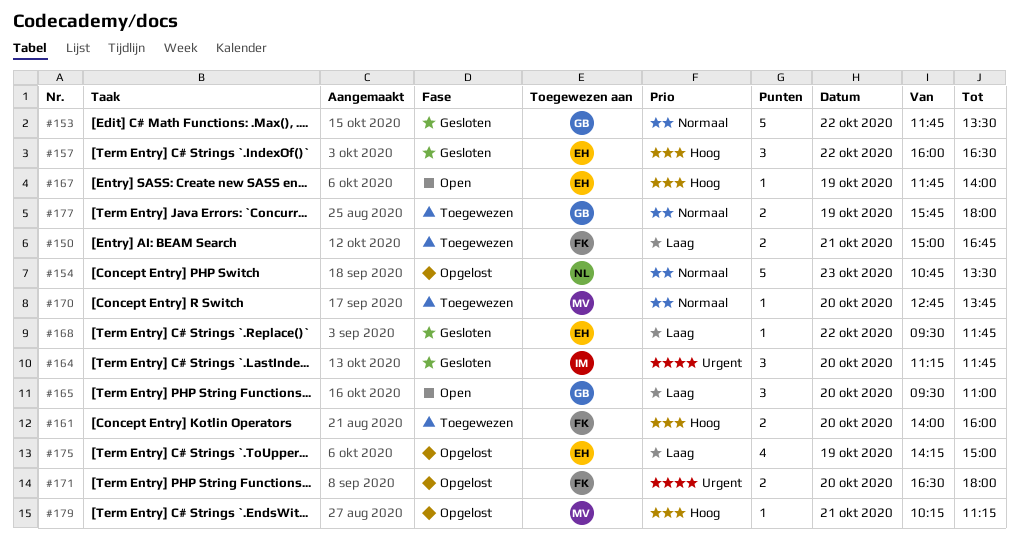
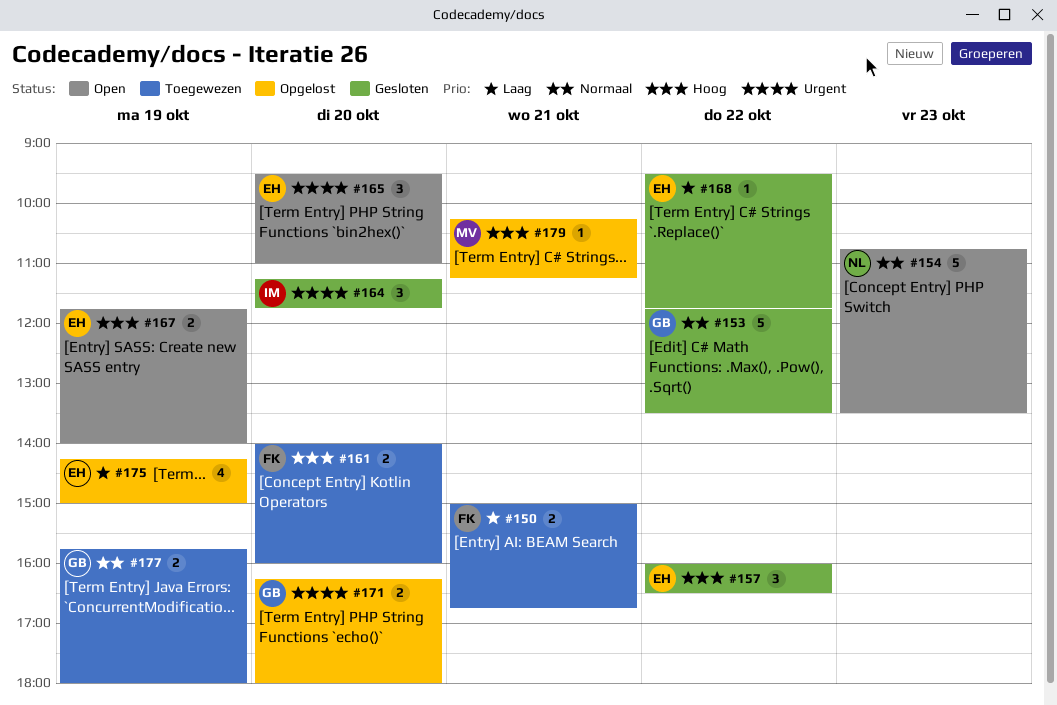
#154, status: Opgelost -> Open
#165, owner: GB -> EH
#165, priority: Laag -> Urgent
#167, estimate: 1 -> 2
#170: present -> none
#171, owner: FK -> GB
#171, begins: 16:30 -> 16:15

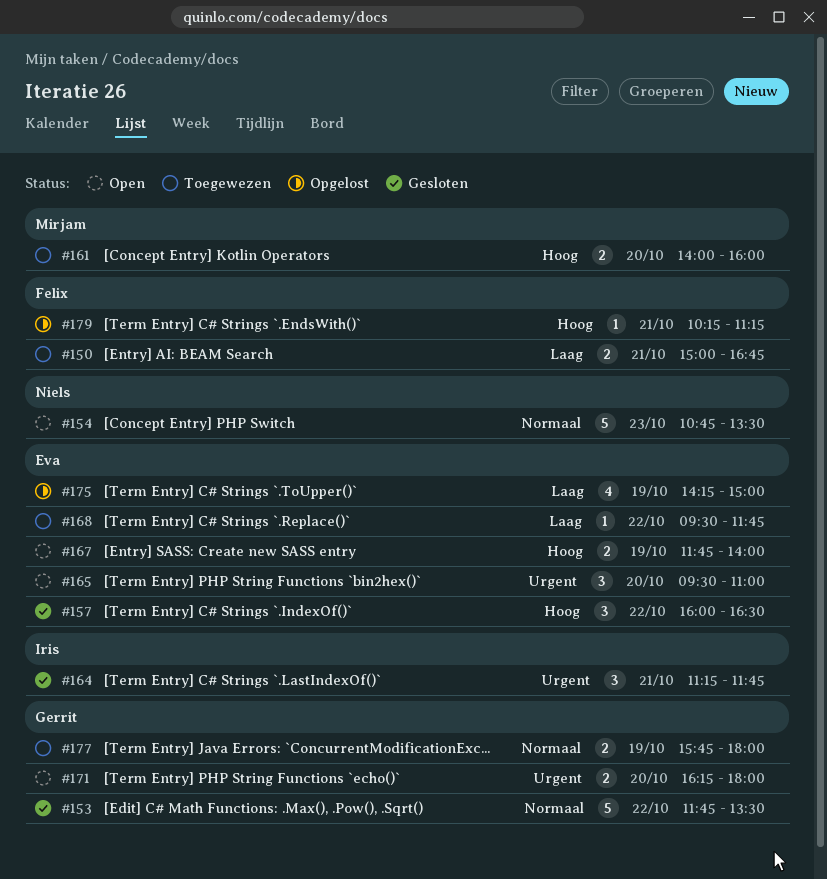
#161, owner: Felix -> Mirjam
#164, day: Oct 20 -> Oct 21
#168, status: Gesloten -> Toegewezen
#171, status: Opgelost -> Open
#179, owner: Mirjam -> Felix

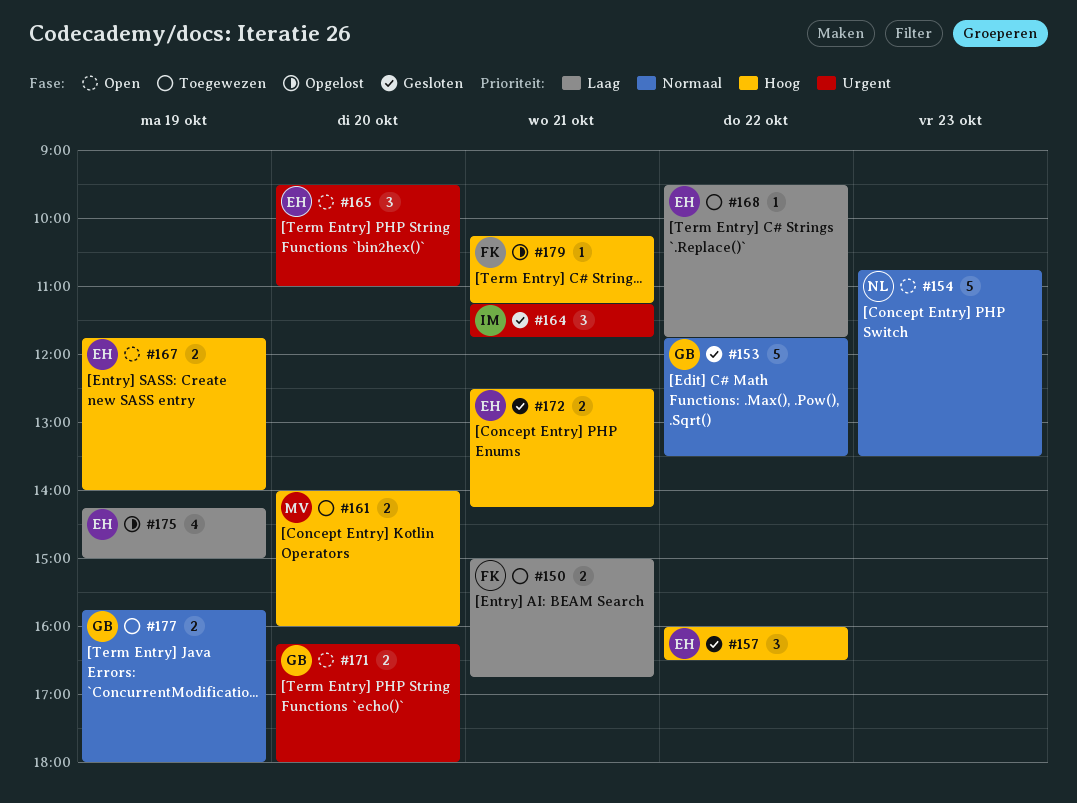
#172: none -> present

